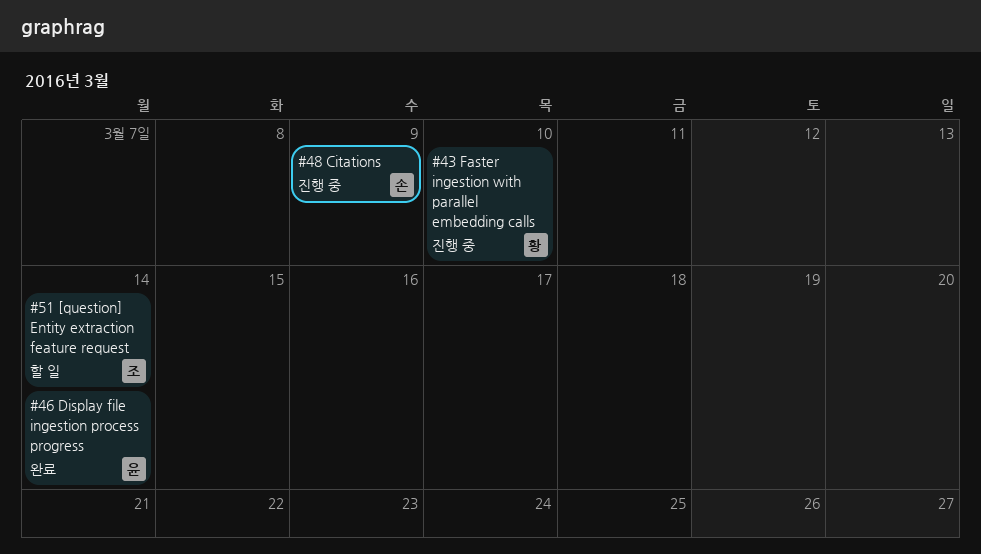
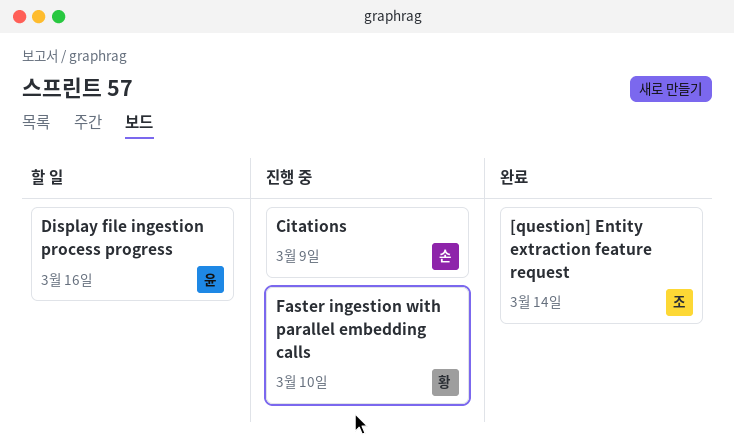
[question] Entity extraction feature request, status: 할 일 -> 완료
Display file ingestion process progress, status: 완료 -> 할 일
Display file ingestion process progress, due: Mar 14 -> Mar 16

